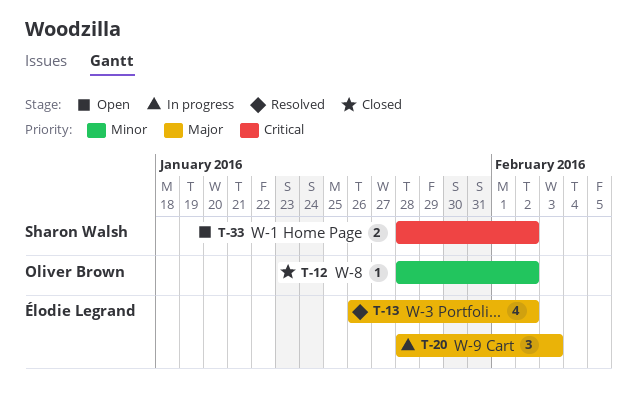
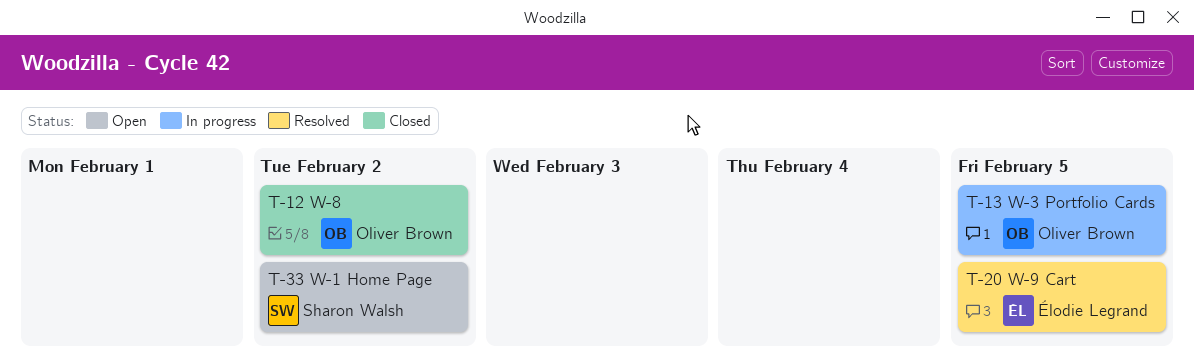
T-13, status: Resolved -> In progress
T-13, owner: Élodie Legrand -> Oliver Brown
T-13, due: Feb 2 -> Feb 5
T-20, status: In progress -> Resolved
T-20, due: Feb 3 -> Feb 5

